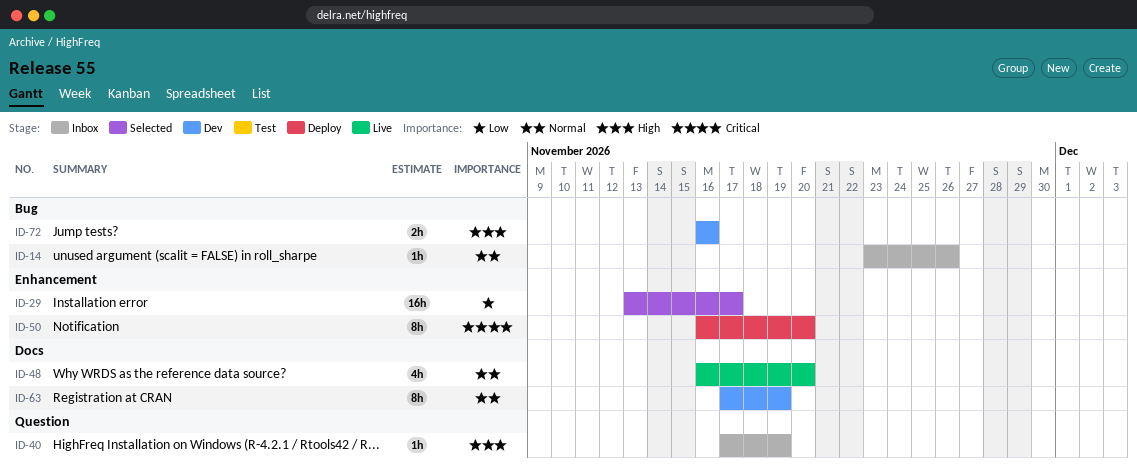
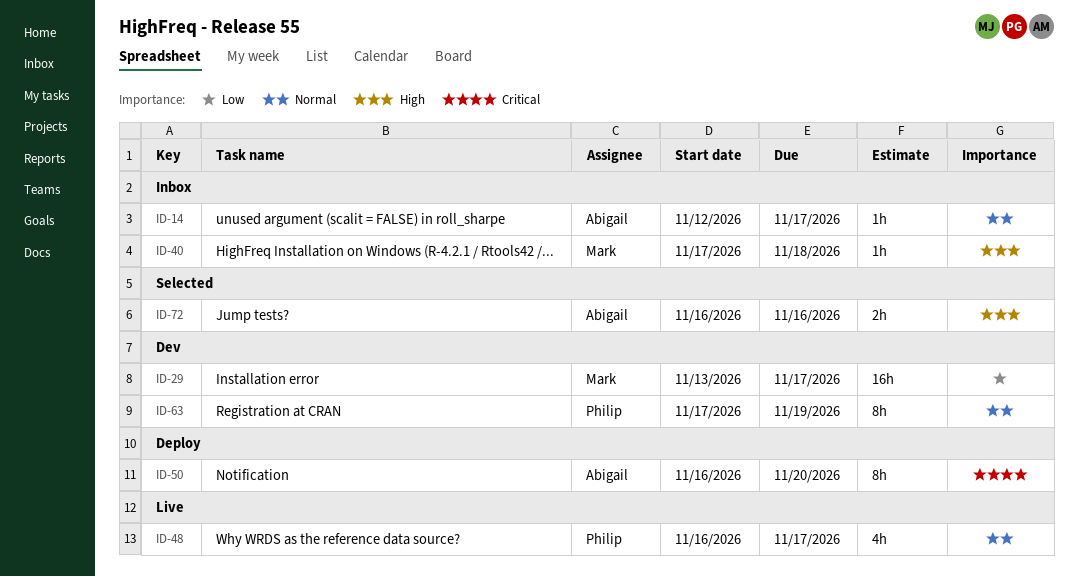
ID-14, start: Nov 23 -> Nov 12
ID-14, due: Nov 26 -> Nov 17
ID-29, status: Selected -> Dev
ID-40, due: Nov 19 -> Nov 18
ID-48, due: Nov 20 -> Nov 17
ID-72, status: Dev -> Selected

